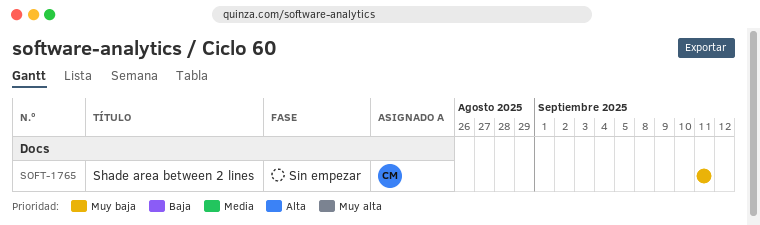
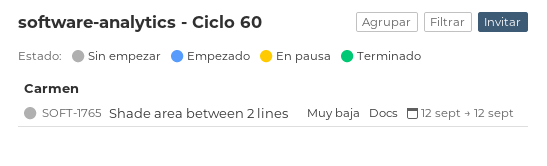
SOFT-1765, start: Sep 11 -> Sep 12
SOFT-1765, due: Sep 11 -> Sep 12

